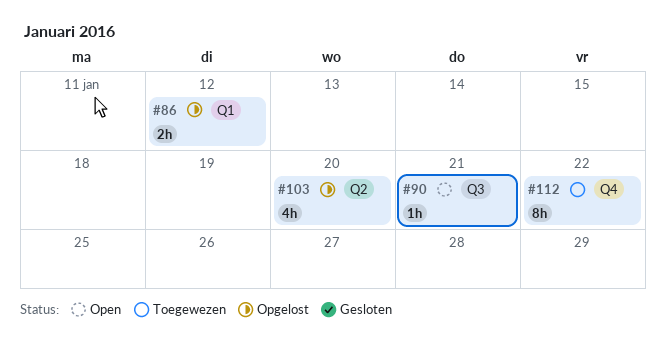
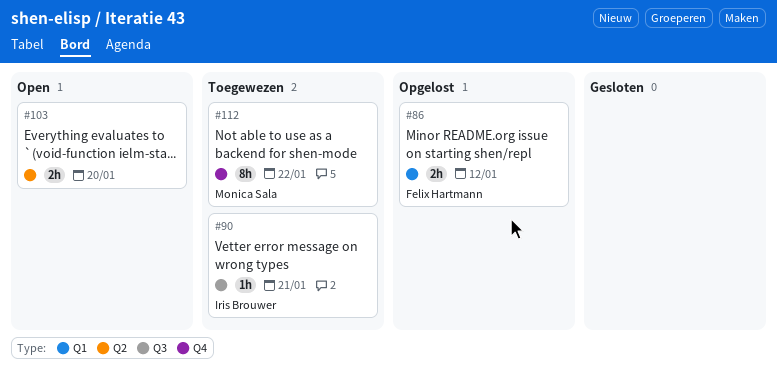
#90, status: Open -> Toegewezen
#103, status: Opgelost -> Open
#103, estimate: 4h -> 2h

